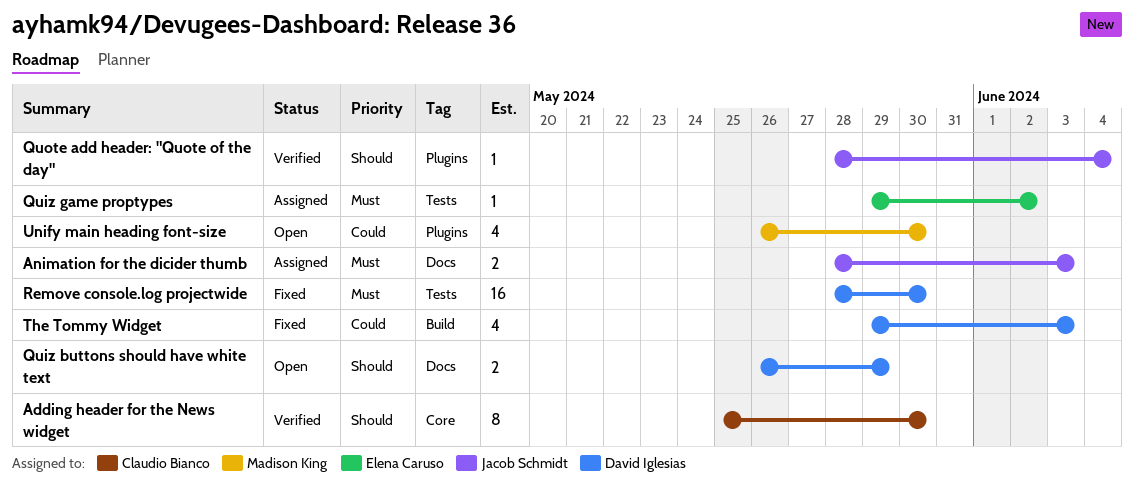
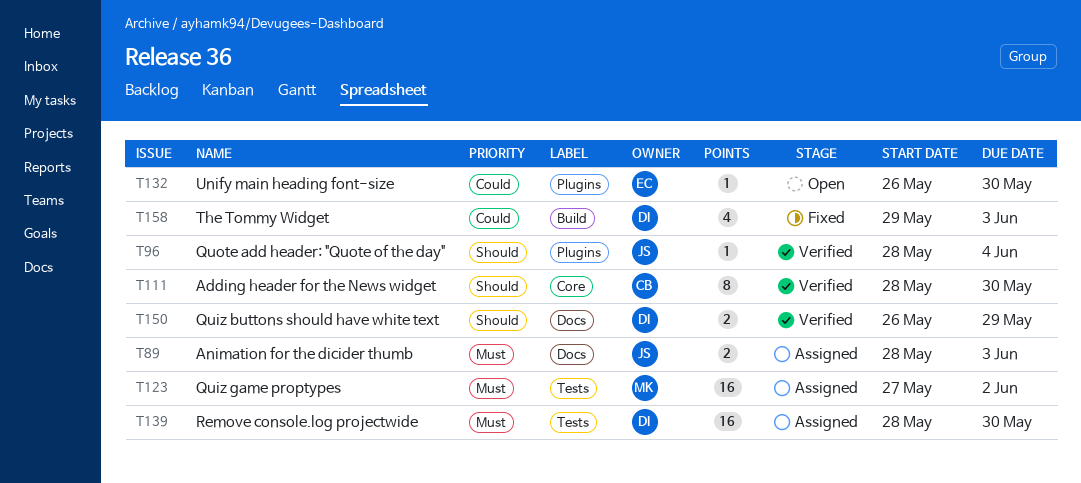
Adding header for the News widget, start: May 25 -> May 28
Quiz buttons should have white text, status: Open -> Verified
Quiz game proptypes, owner: Elena Caruso -> Madison King
Quiz game proptypes, estimate: 1 -> 16
Quiz game proptypes, start: May 29 -> May 27
Remove console.log projectwide, status: Fixed -> Assigned
Unify main heading font-size, owner: Madison King -> Elena Caruso
Unify main heading font-size, estimate: 4 -> 1

